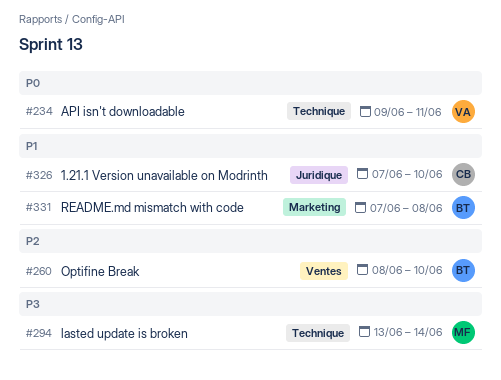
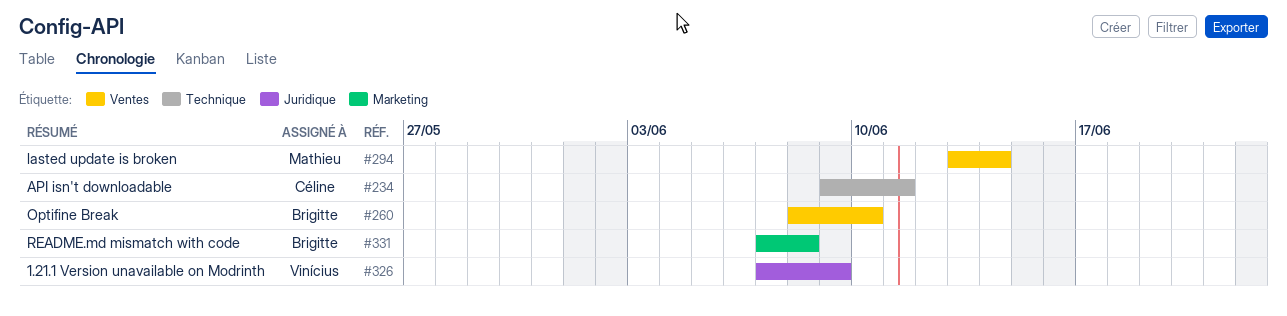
#234, owner: Vinícius -> Céline
#294, label: Technique -> Ventes
#326, owner: Céline -> Vinícius
#326, due: Jun 10 -> Jun 9

